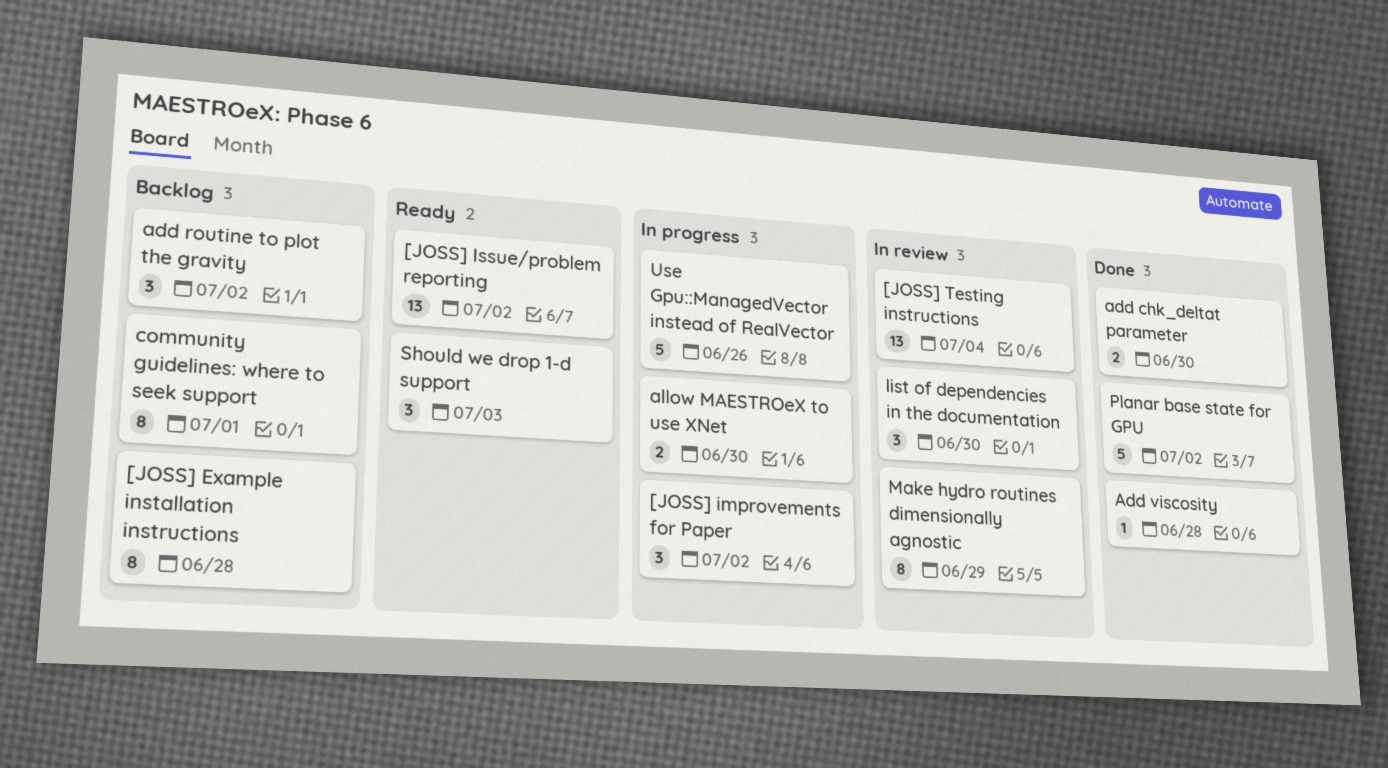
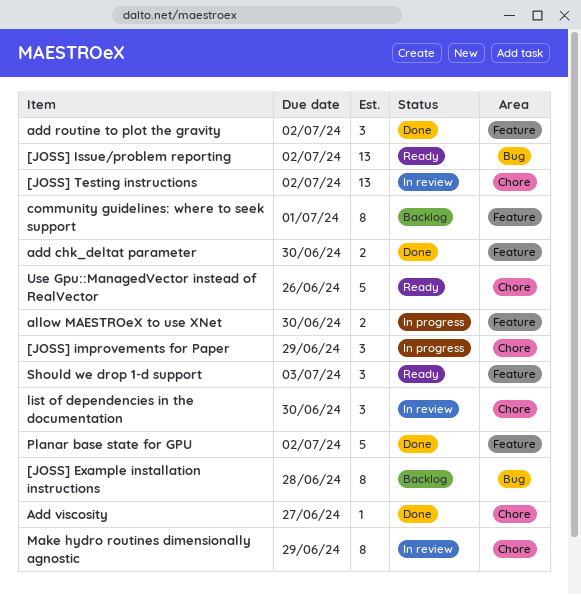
[JOSS] improvements for Paper, due: Jul 2 -> Jun 29
[JOSS] Testing instructions, due: Jul 4 -> Jul 2
add routine to plot the gravity, status: Backlog -> Done
Add viscosity, due: Jun 28 -> Jun 27
Use Gpu::ManagedVector instead of RealVector, status: In progress -> Ready

